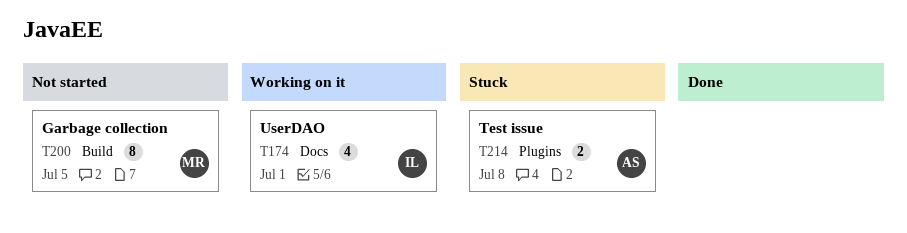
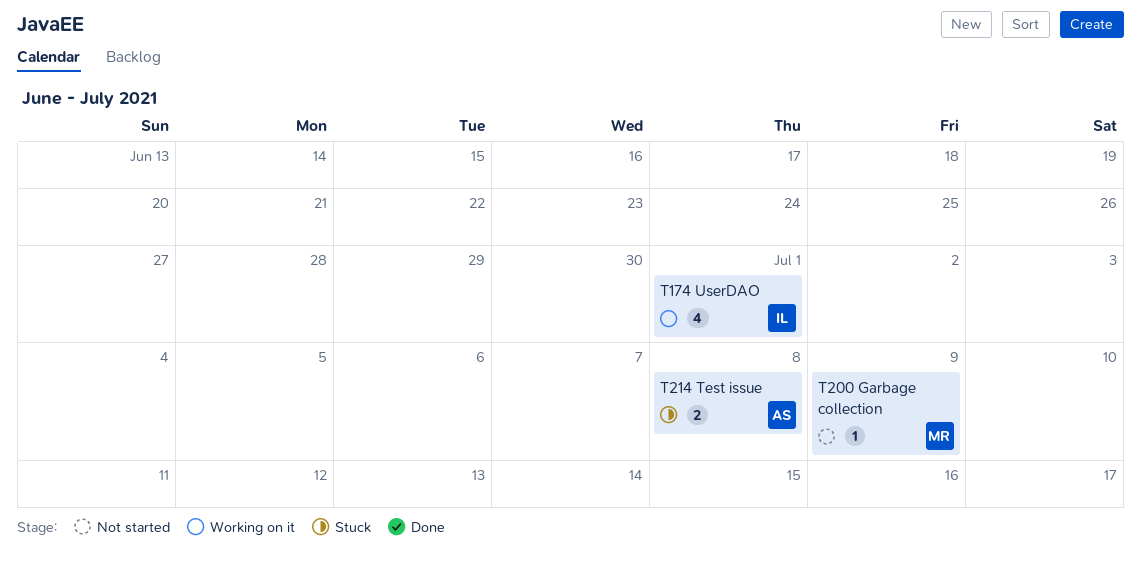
T200, estimate: 8 -> 1
T200, due: Jul 5 -> Jul 9

